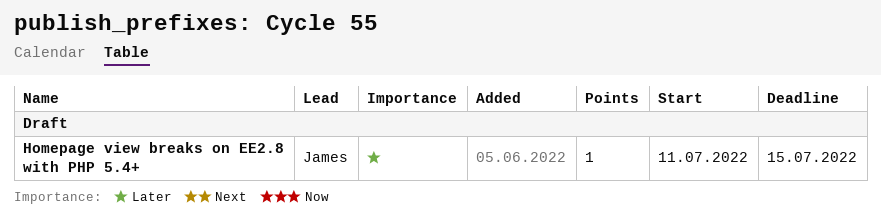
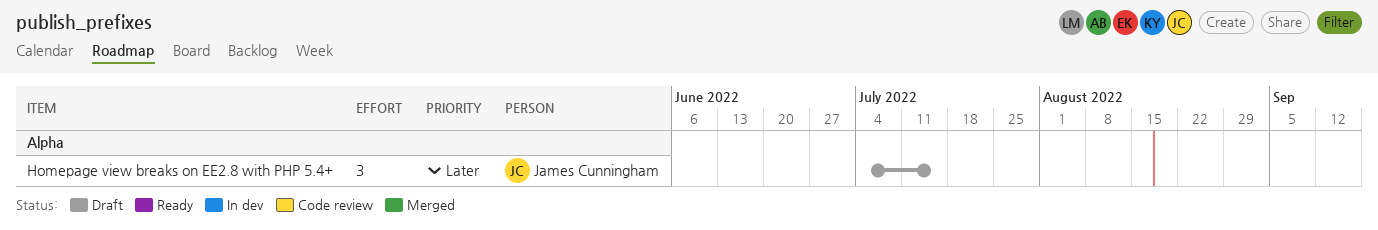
Homepage view breaks on EE2.8 with PHP 5.4+, estimate: 1 -> 3
Homepage view breaks on EE2.8 with PHP 5.4+, start: Jul 11 -> Jul 4

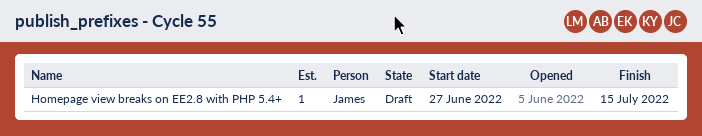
Homepage view breaks on EE2.8 with PHP 5.4+, estimate: 3 -> 1
Homepage view breaks on EE2.8 with PHP 5.4+, start: Jul 4 -> Jun 27

